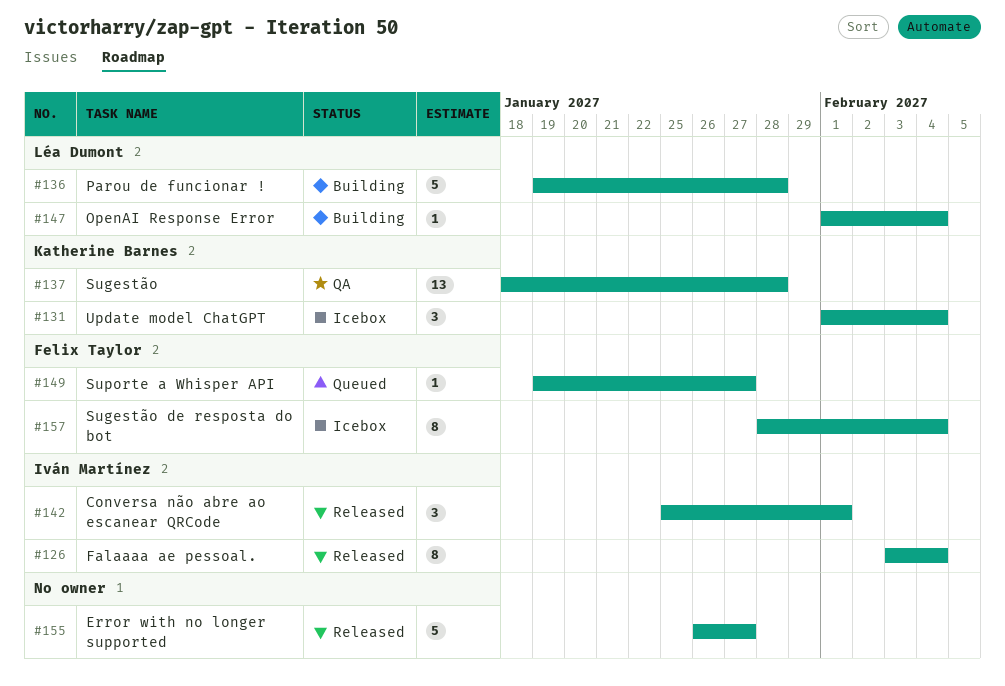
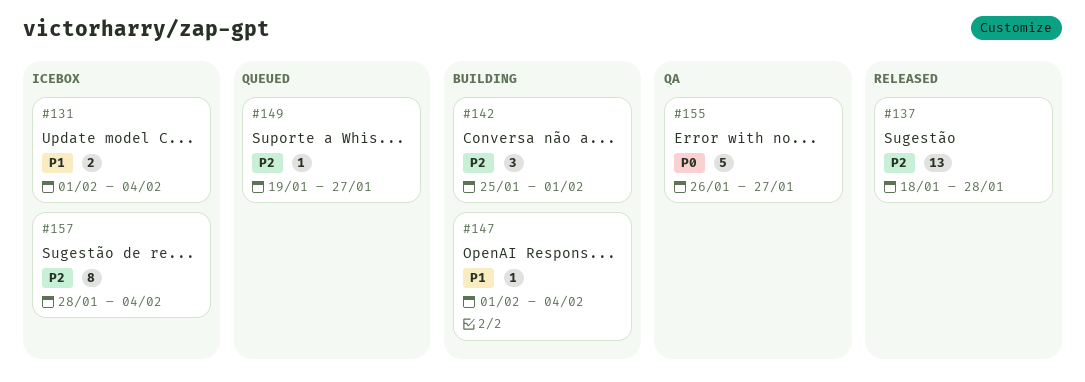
#126: present -> none
#131, estimate: 3 -> 2
#136: present -> none
#137, status: QA -> Released
#142, status: Released -> Building
#155, status: Released -> QA

